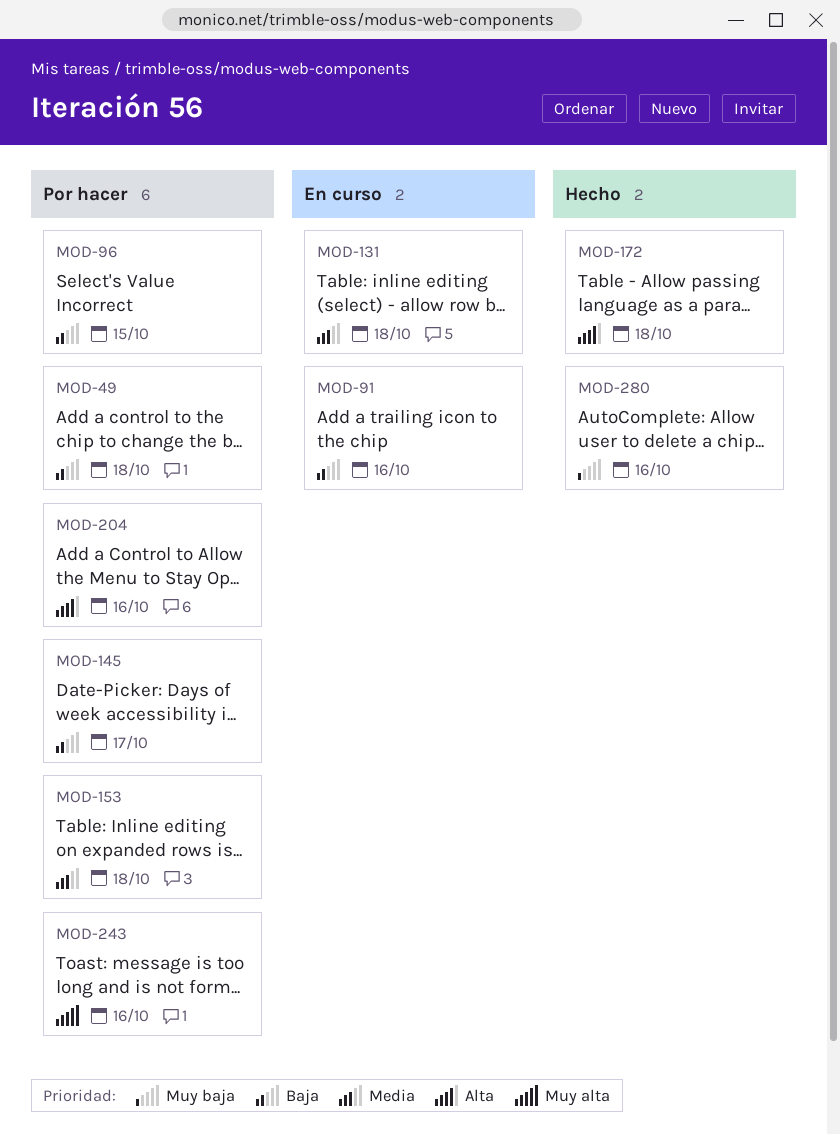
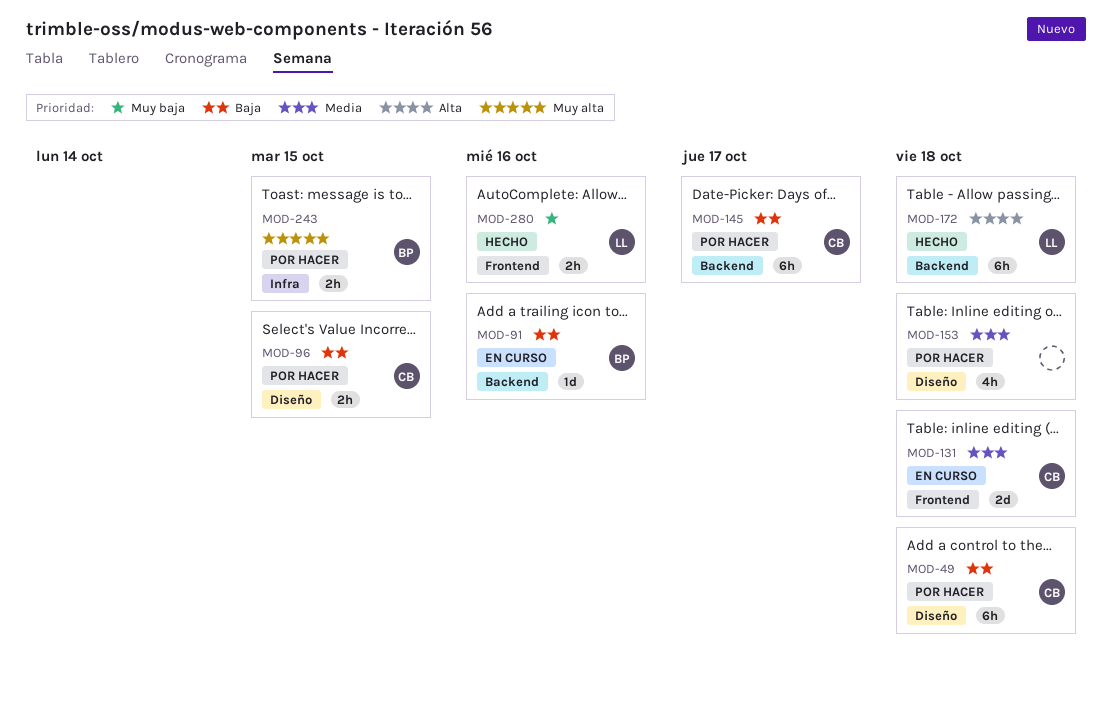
MOD-204: present -> none
MOD-243, due: Oct 16 -> Oct 15

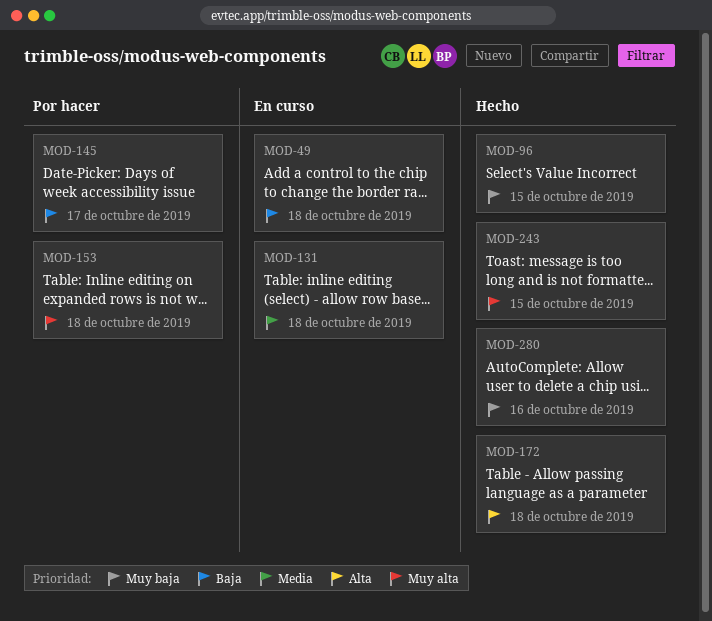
MOD-49, status: Por hacer -> En curso
MOD-91: present -> none
MOD-96, status: Por hacer -> Hecho
MOD-96, priority: Baja -> Muy baja
MOD-153, priority: Media -> Muy alta
MOD-243, status: Por hacer -> Hecho

